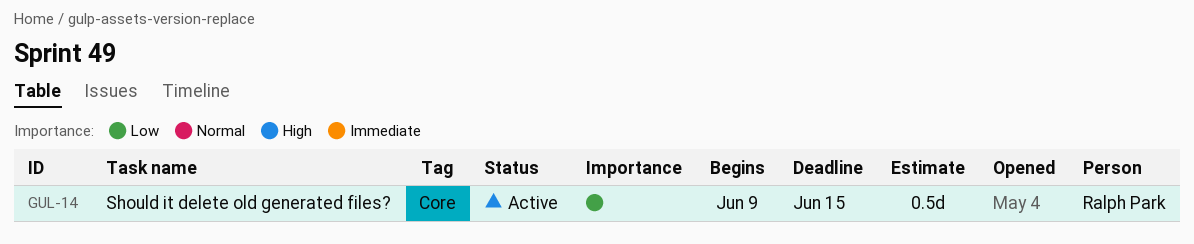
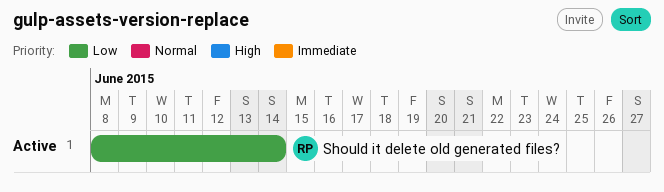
Should it delete old generated files?, start: Jun 9 -> Jun 8
Should it delete old generated files?, due: Jun 15 -> Jun 14

